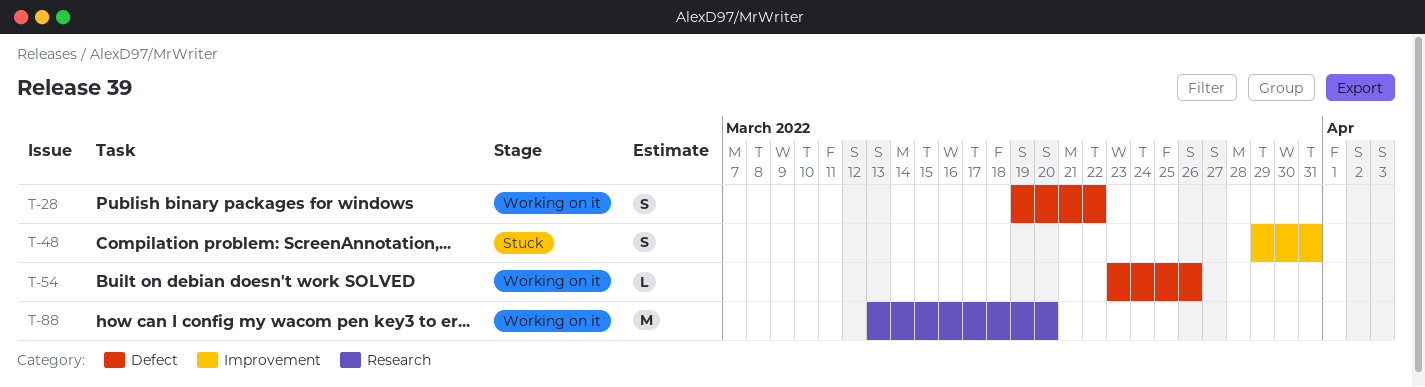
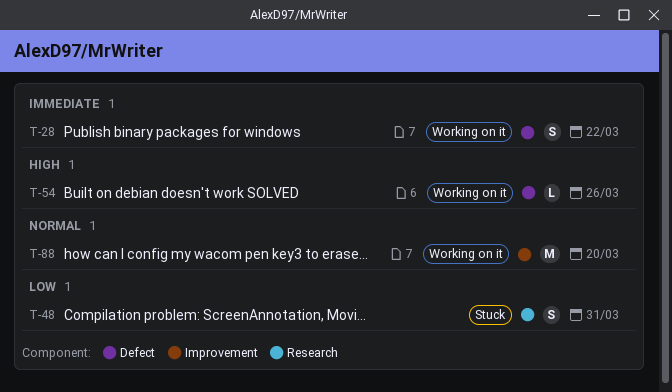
T-48, label: Improvement -> Research
T-88, label: Research -> Improvement

